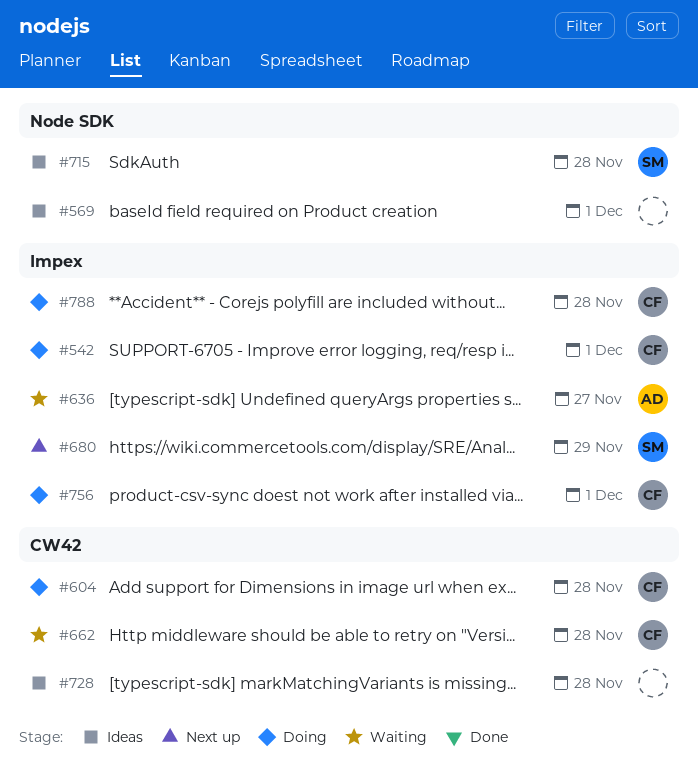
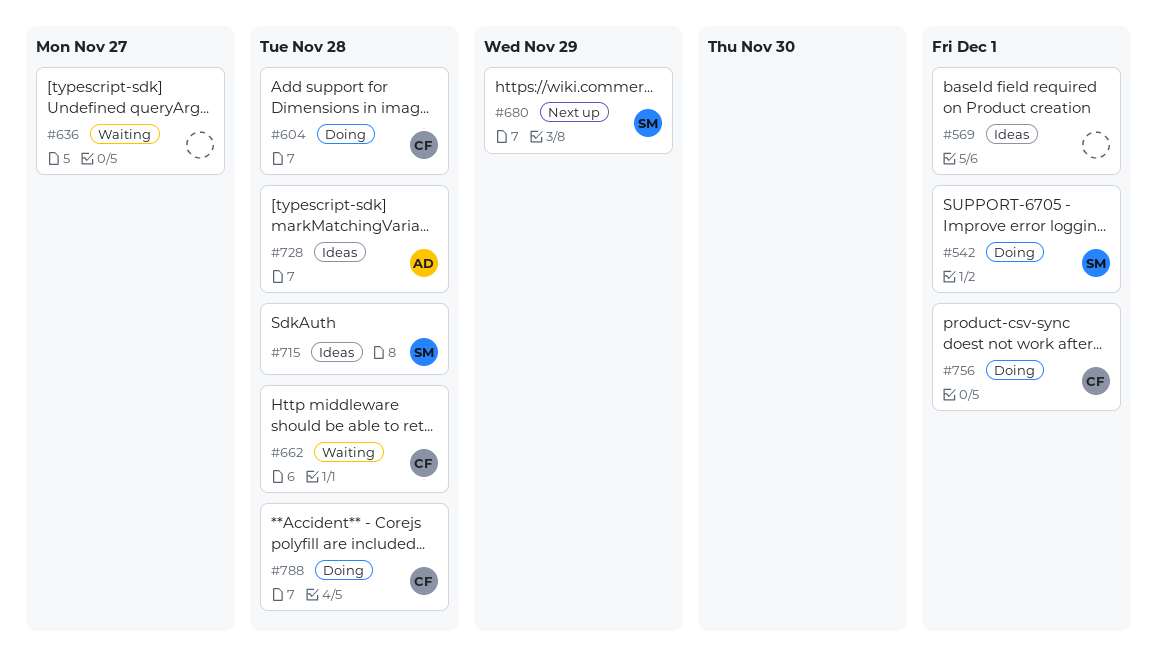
#542, owner: CF -> SM
#636, owner: AD -> none
#728, owner: none -> AD

